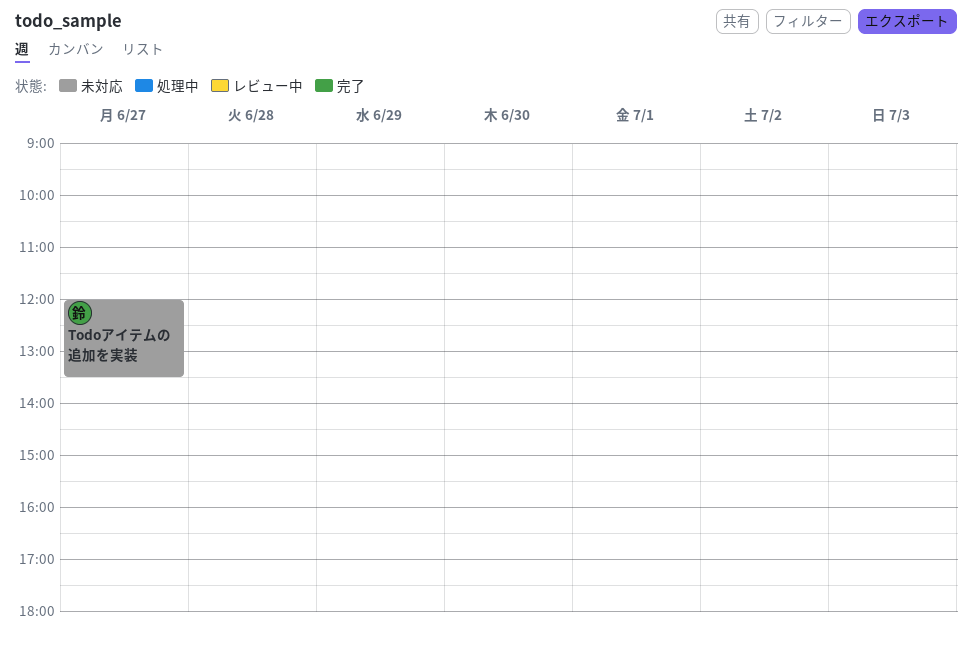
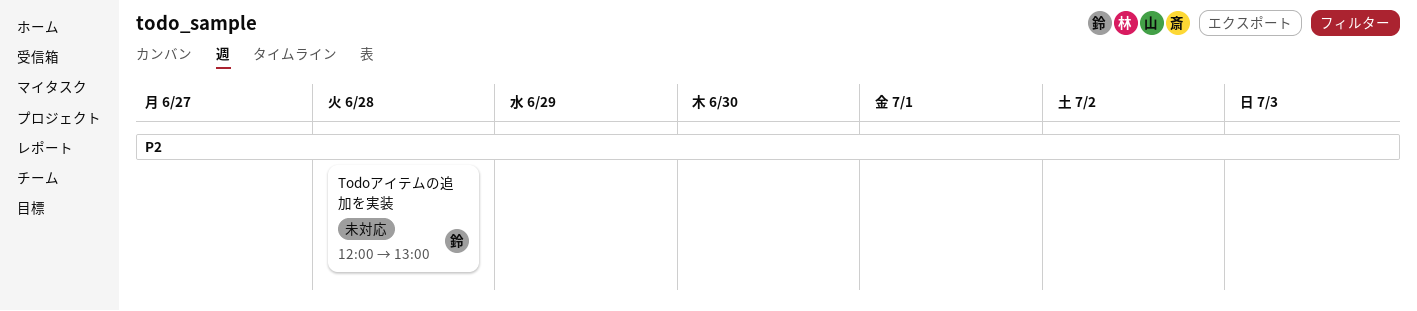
Todoアイテムの追加を実装, day: Jun 27 -> Jun 28
Todoアイテムの追加を実装, ends: 13:30 -> 13:00

